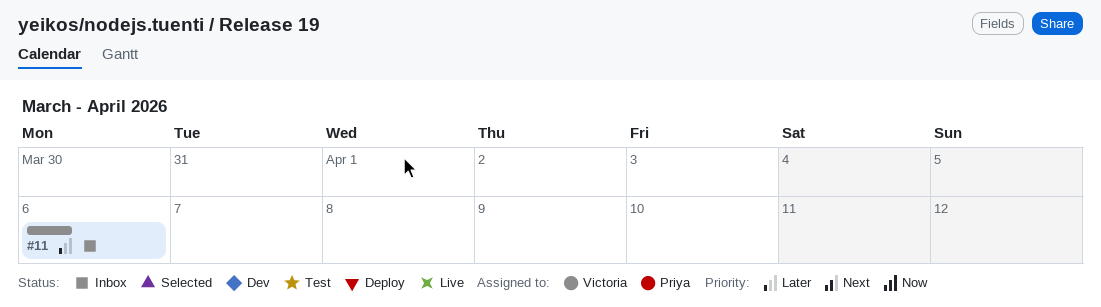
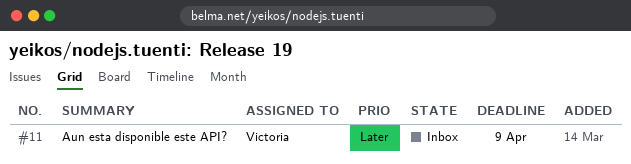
#11, due: Apr 6 -> Apr 9

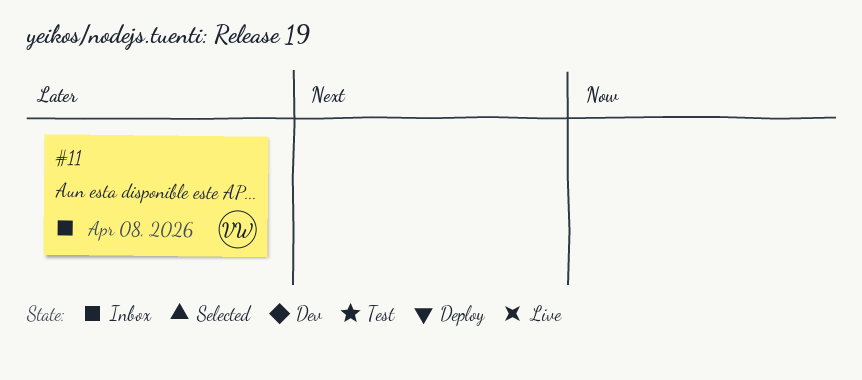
#11, due: Apr 9 -> Apr 8

